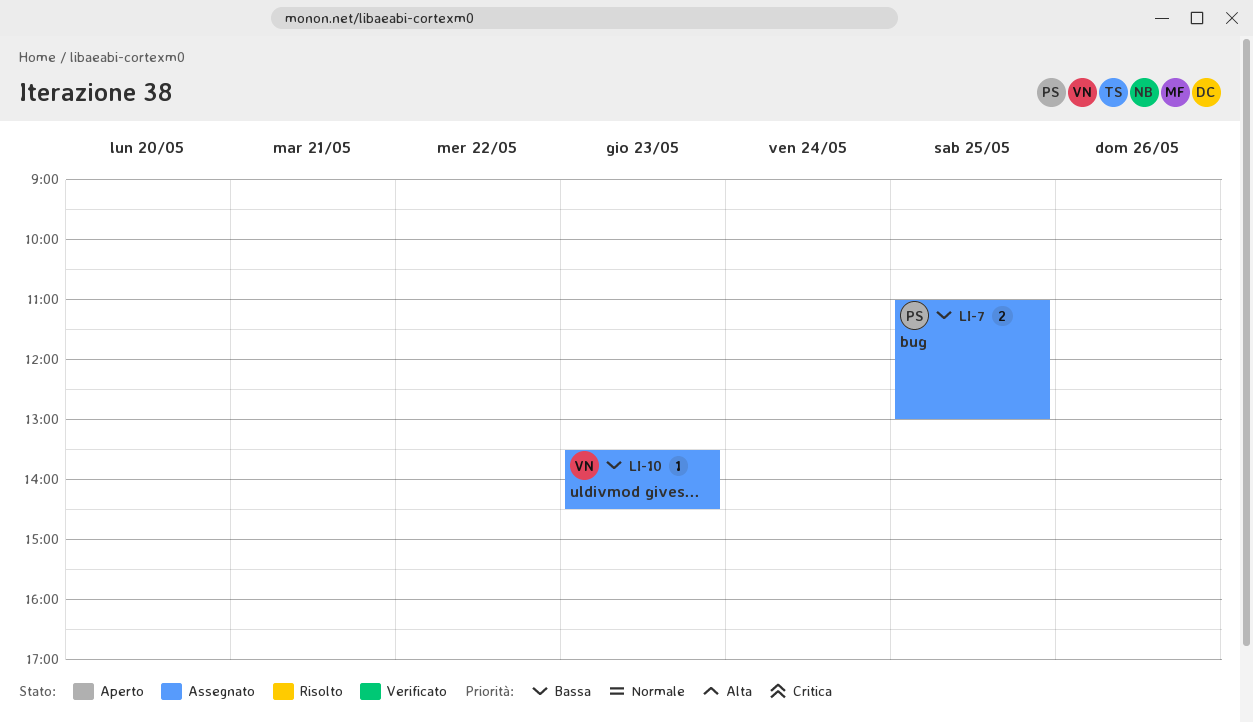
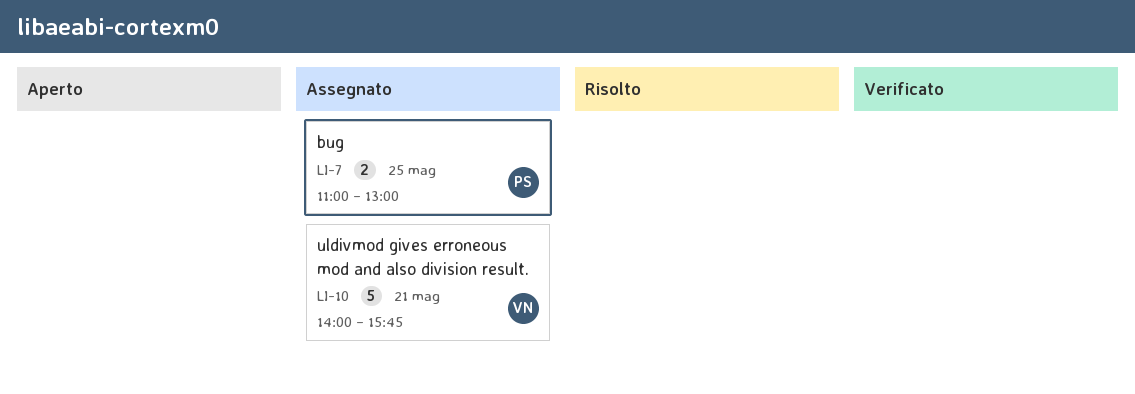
LI-10, estimate: 1 -> 5
LI-10, day: May 23 -> May 21
LI-10, begins: 13:30 -> 14:00
LI-10, ends: 14:30 -> 15:45

